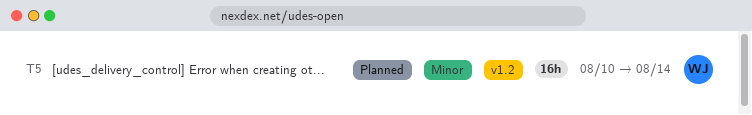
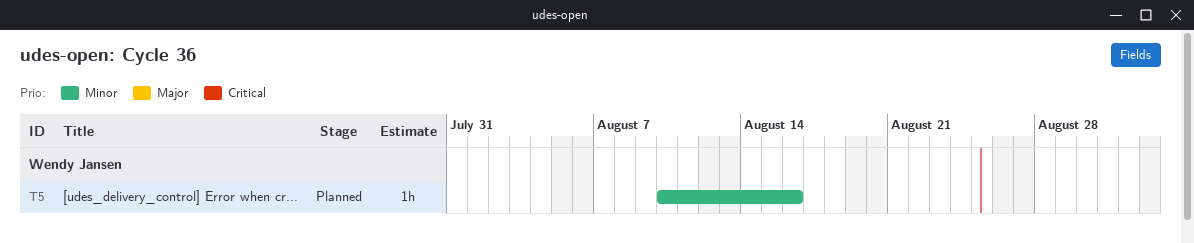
T5, estimate: 16h -> 1h
T5, due: Aug 14 -> Aug 16

